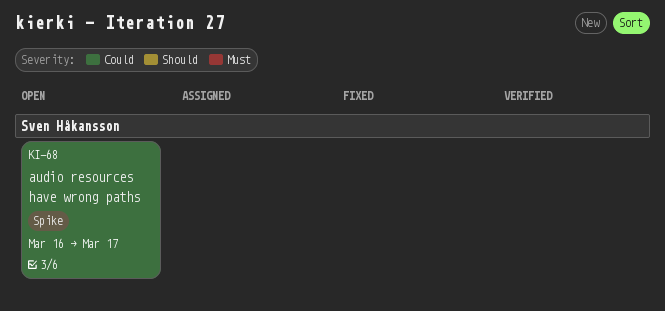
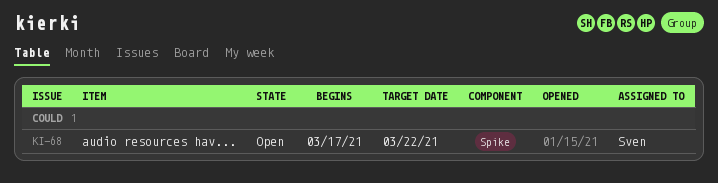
KI-68, start: Mar 16 -> Mar 17
KI-68, due: Mar 17 -> Mar 22

